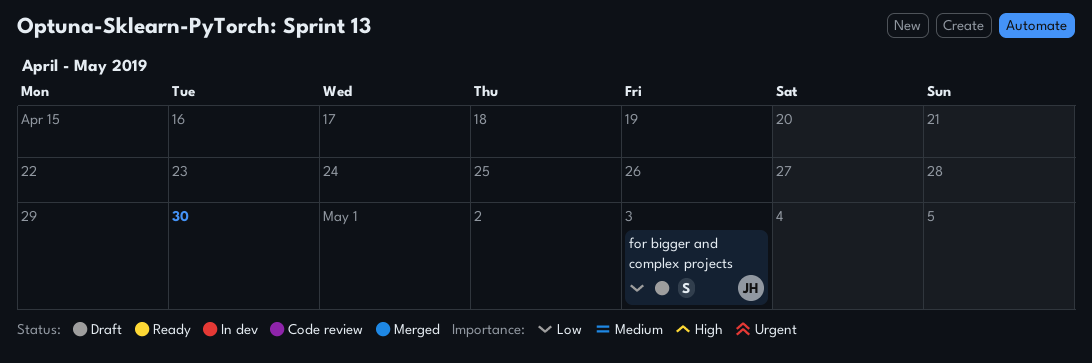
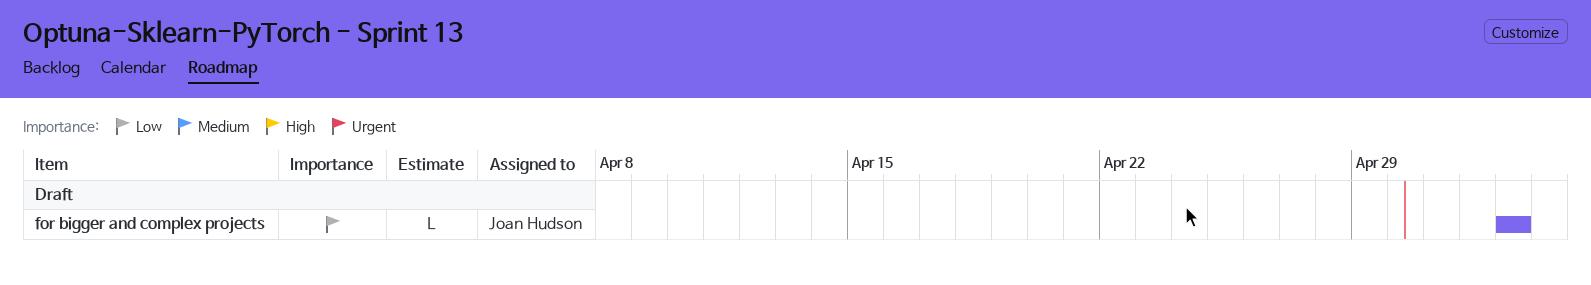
for bigger and complex projects, estimate: S -> L

